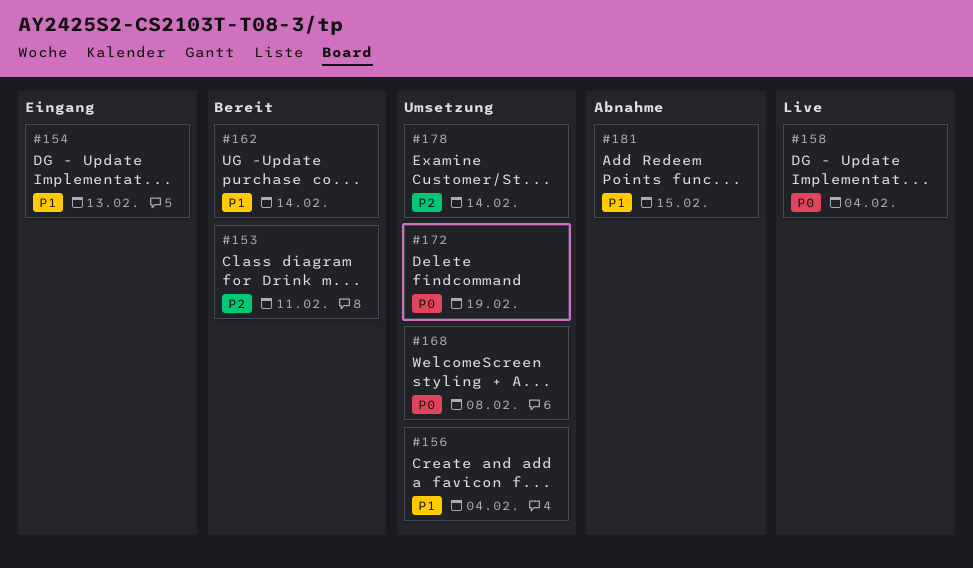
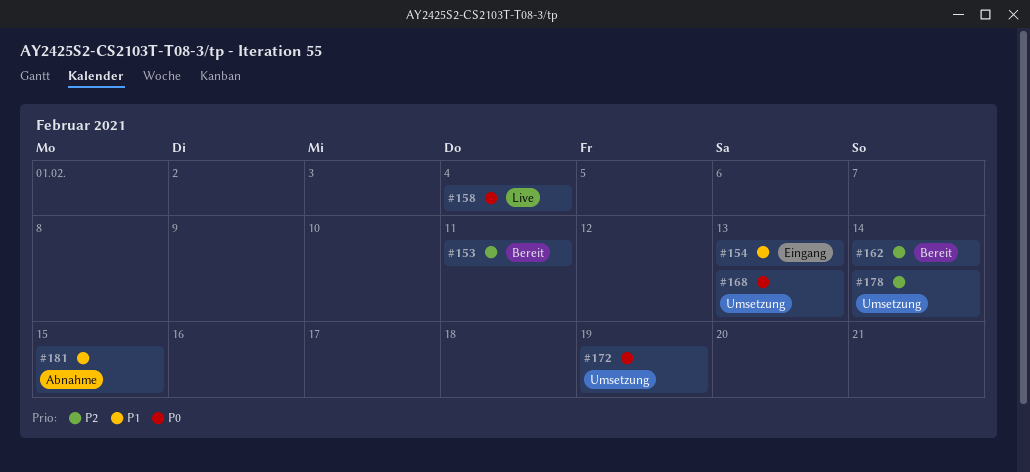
#156: present -> none
#162, priority: P1 -> P2
#168, due: Feb 8 -> Feb 13

